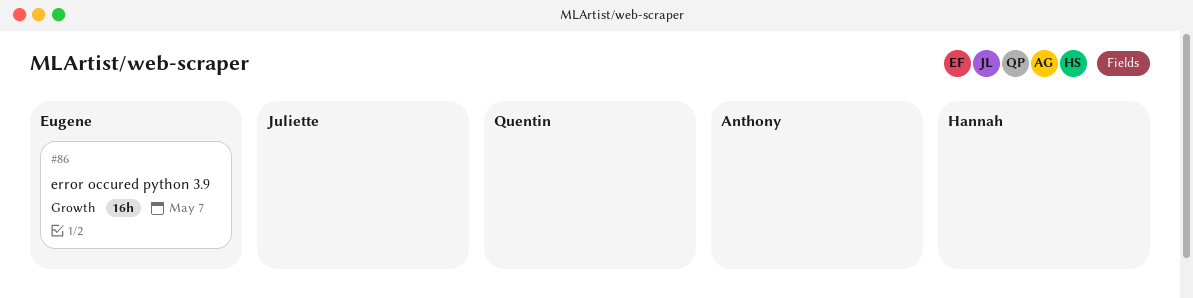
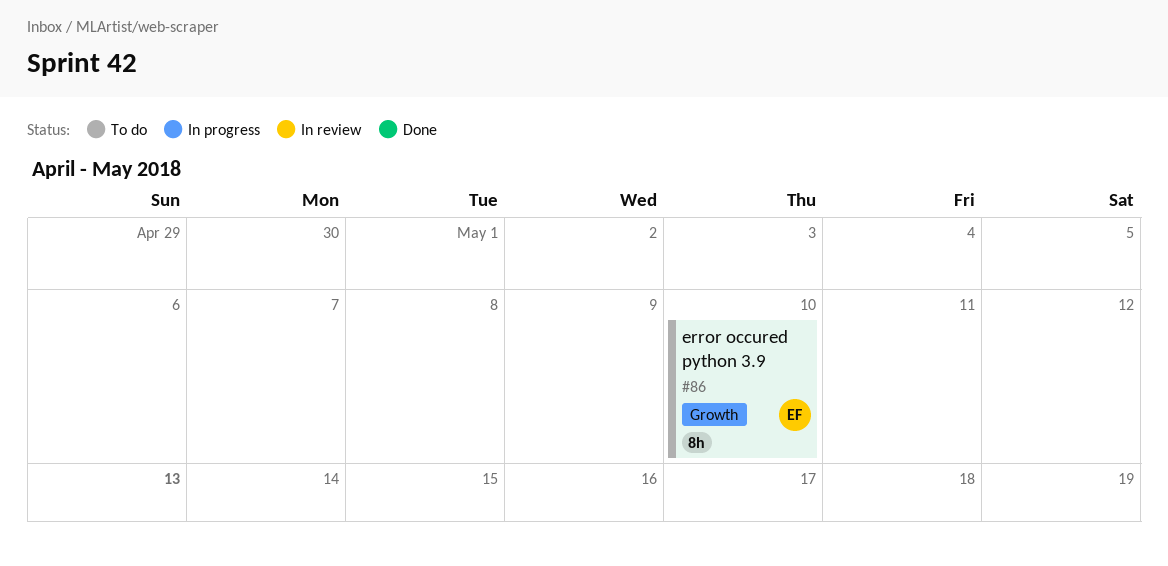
#86, estimate: 16h -> 8h
#86, due: May 7 -> May 10

